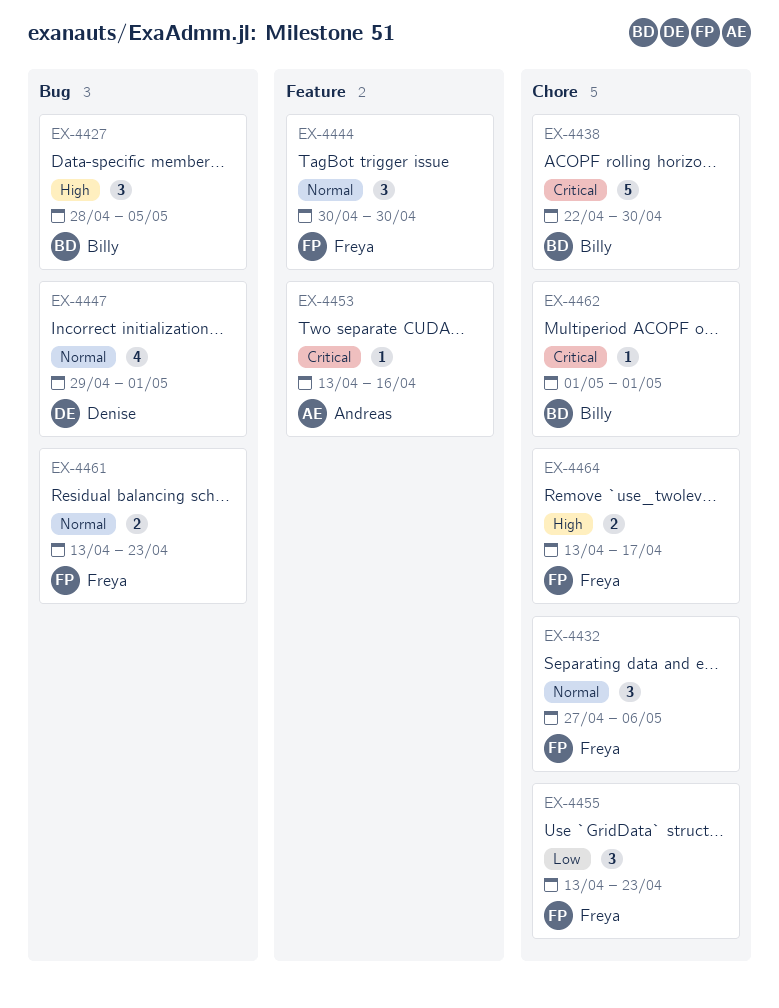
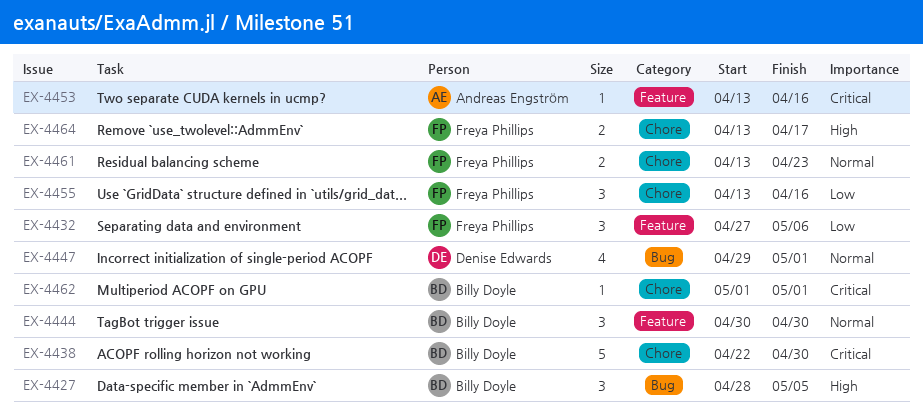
EX-4432, priority: Normal -> Low
EX-4432, label: Chore -> Feature
EX-4444, owner: Freya Phillips -> Billy Doyle
EX-4455, due: Apr 23 -> Apr 16
EX-4461, label: Bug -> Chore

